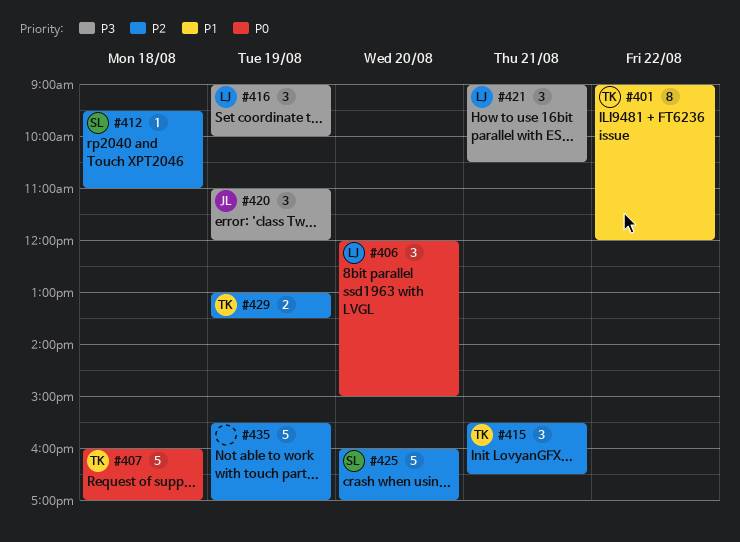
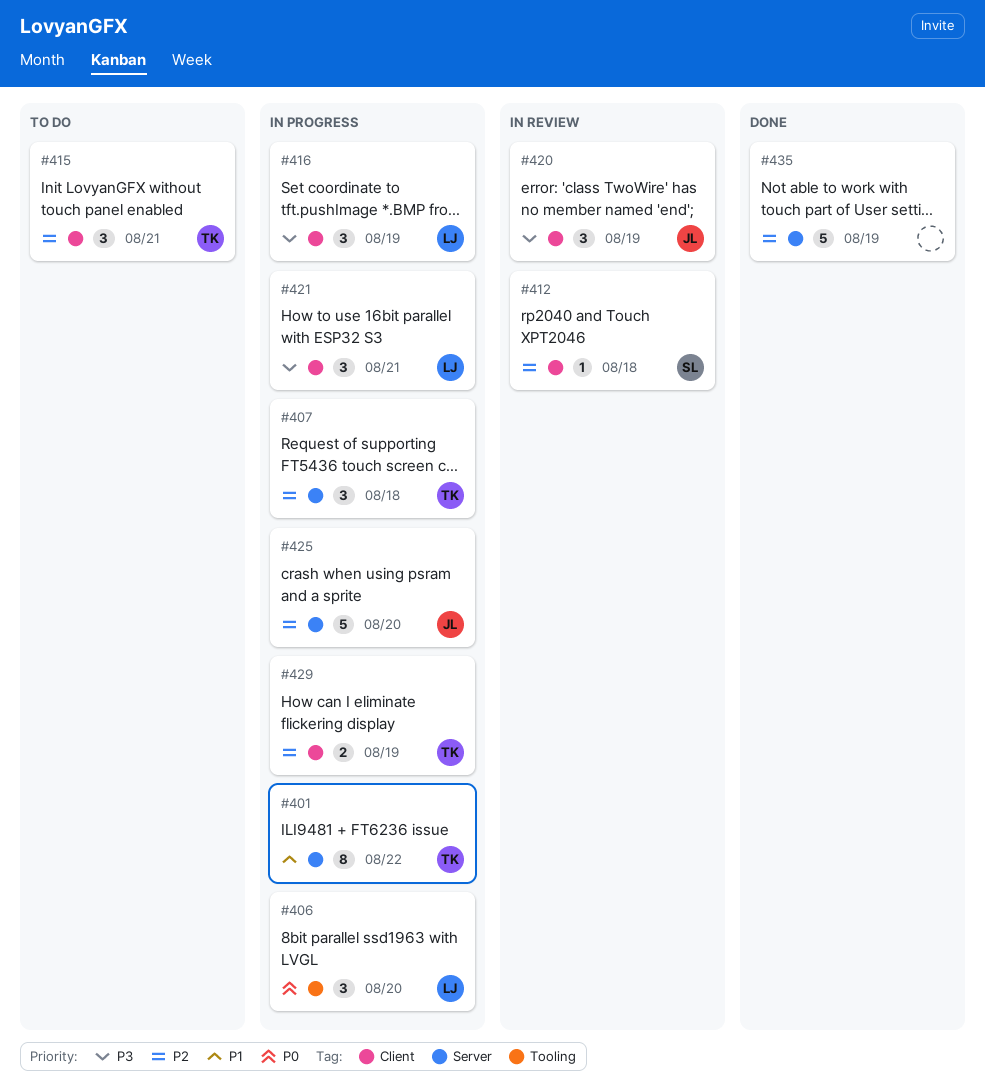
#407, priority: P0 -> P2
#407, estimate: 5 -> 3
#425, owner: SL -> JL

